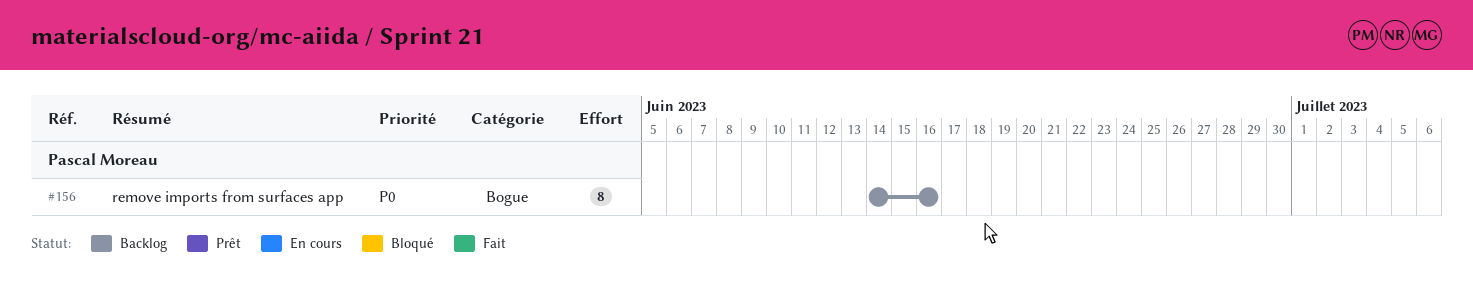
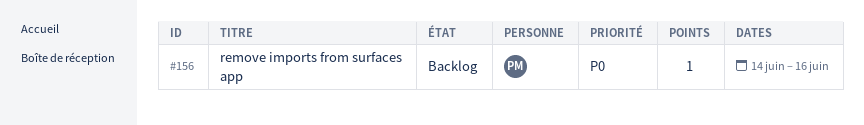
#156, estimate: 8 -> 1

